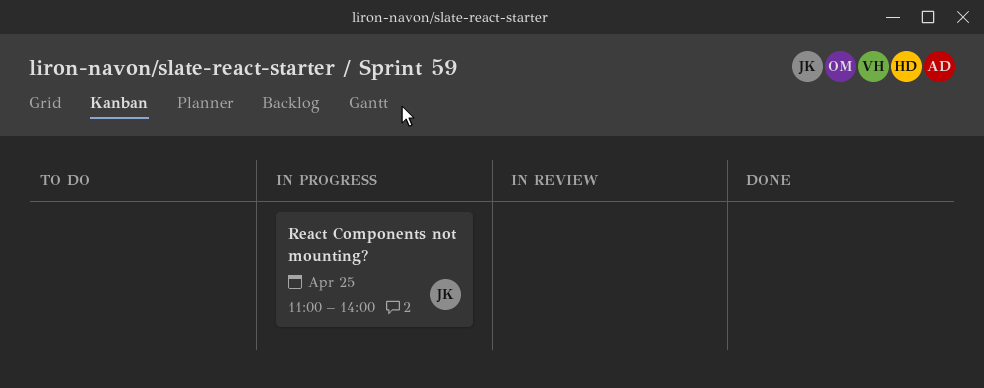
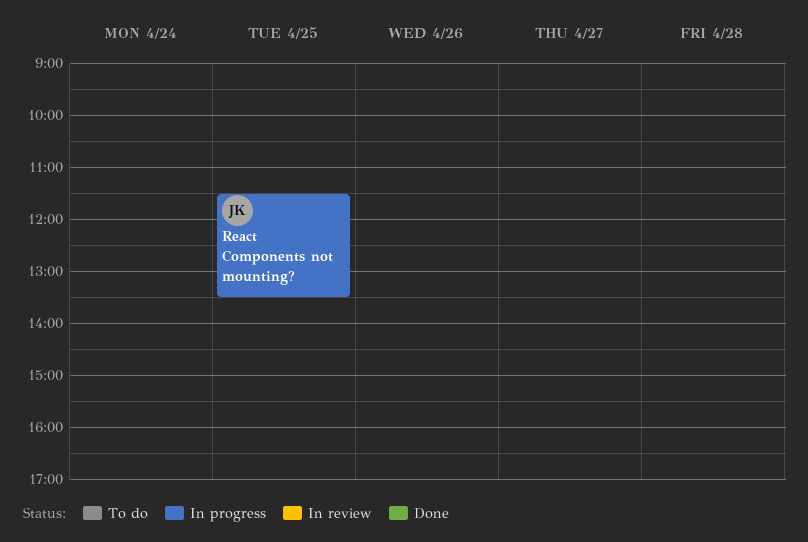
React Components not mounting?, begins: 11:00 -> 11:30
React Components not mounting?, ends: 14:00 -> 13:30

